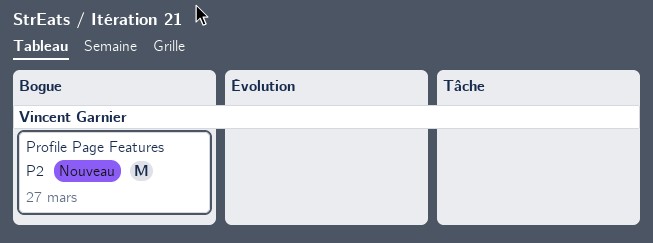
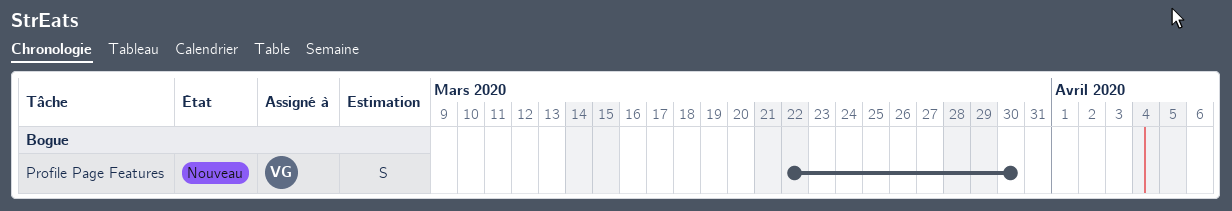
Profile Page Features, estimate: M -> S
Profile Page Features, due: Mar 27 -> Mar 30

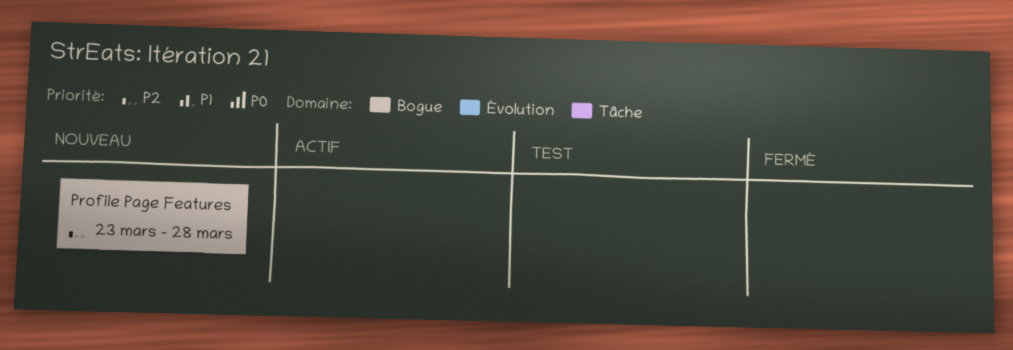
Profile Page Features, start: Mar 22 -> Mar 23
Profile Page Features, due: Mar 30 -> Mar 28

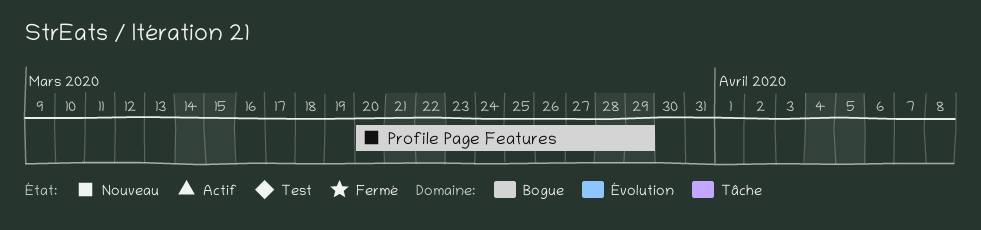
Profile Page Features, start: Mar 23 -> Mar 20
Profile Page Features, due: Mar 28 -> Mar 29

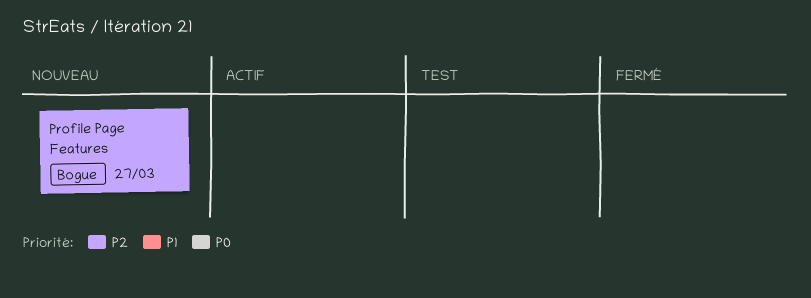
Profile Page Features, due: Mar 29 -> Mar 27

